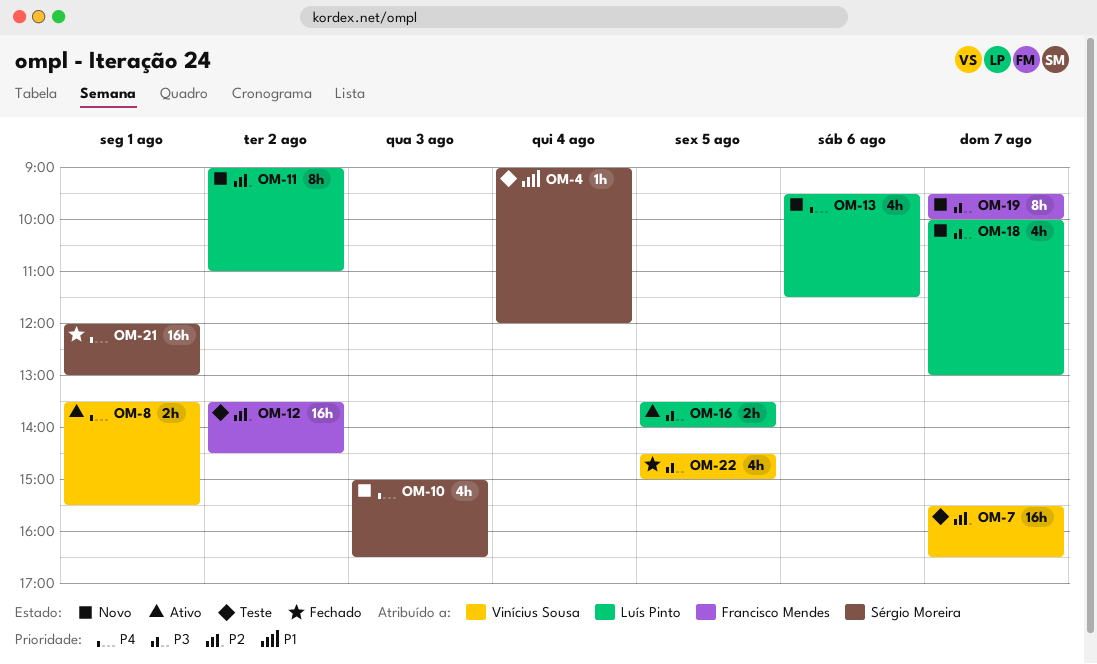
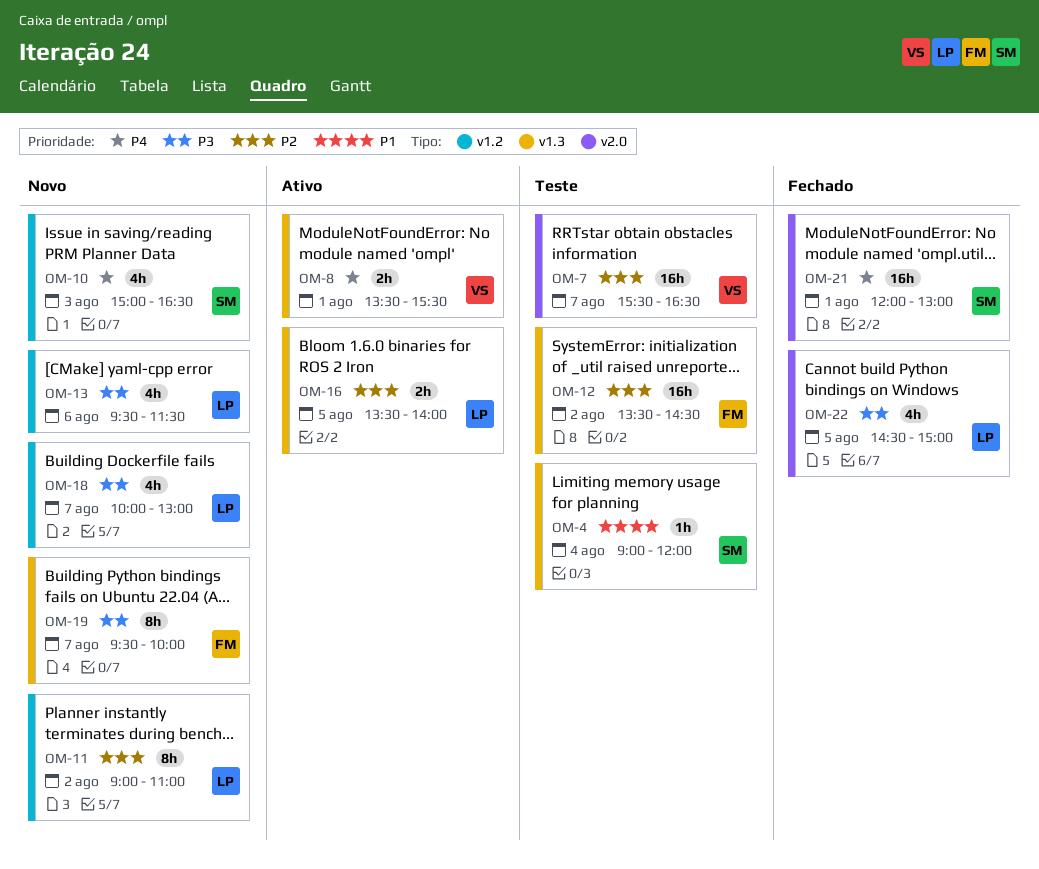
OM-13, priority: P4 -> P3
OM-16, priority: P3 -> P2
OM-22, owner: Vinícius Sousa -> Luís Pinto

